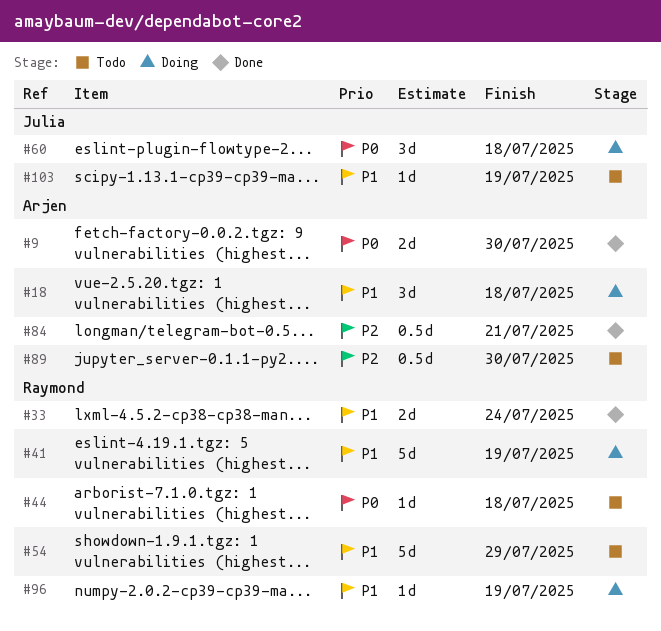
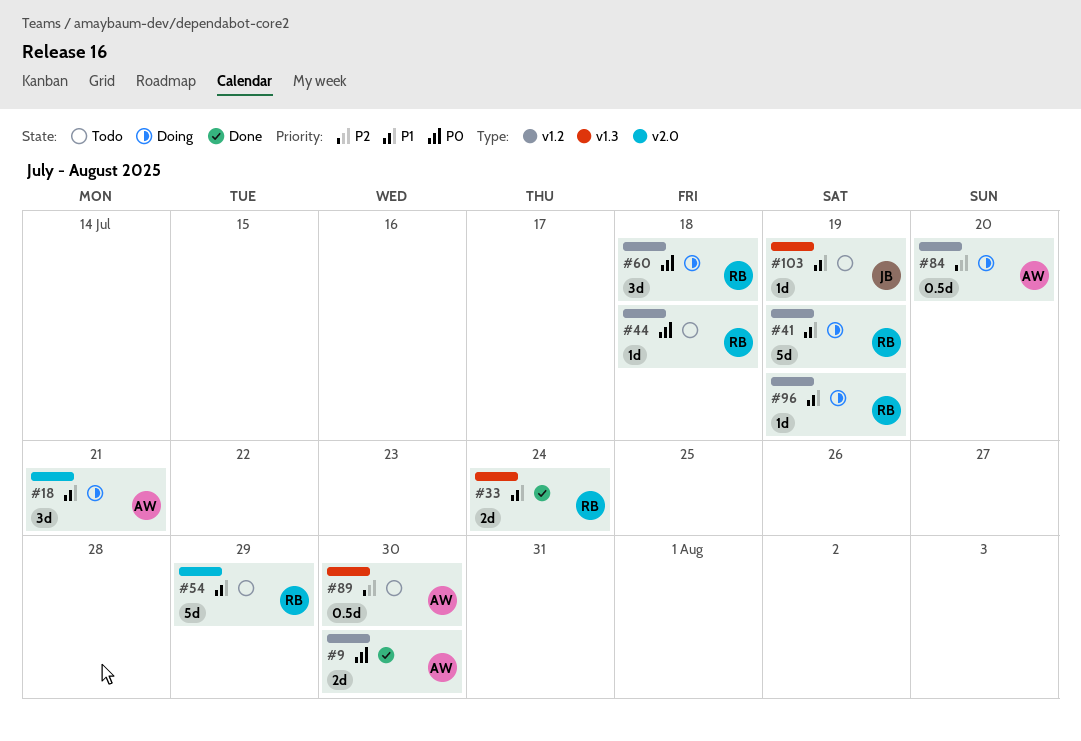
#18, due: Jul 18 -> Jul 21
#60, owner: Julia -> Raymond
#84, status: Done -> Doing
#84, due: Jul 21 -> Jul 20

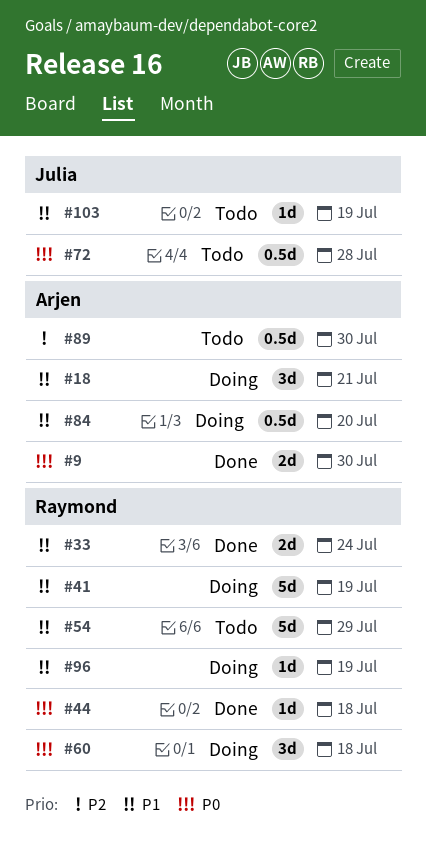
#44, status: Todo -> Done
#72: none -> present
#84, priority: P2 -> P1

